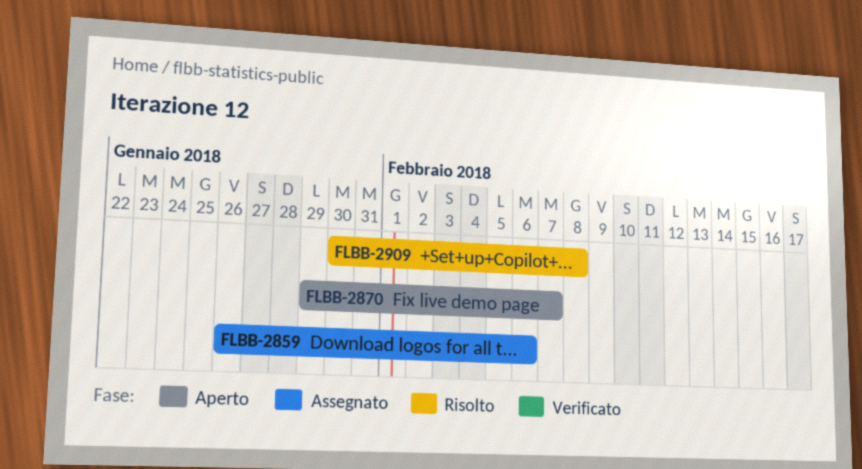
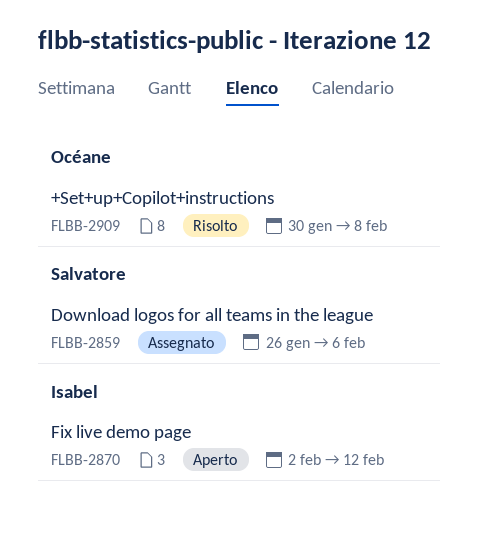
FLBB-2870, start: Jan 29 -> Feb 2
FLBB-2870, due: Feb 7 -> Feb 12

